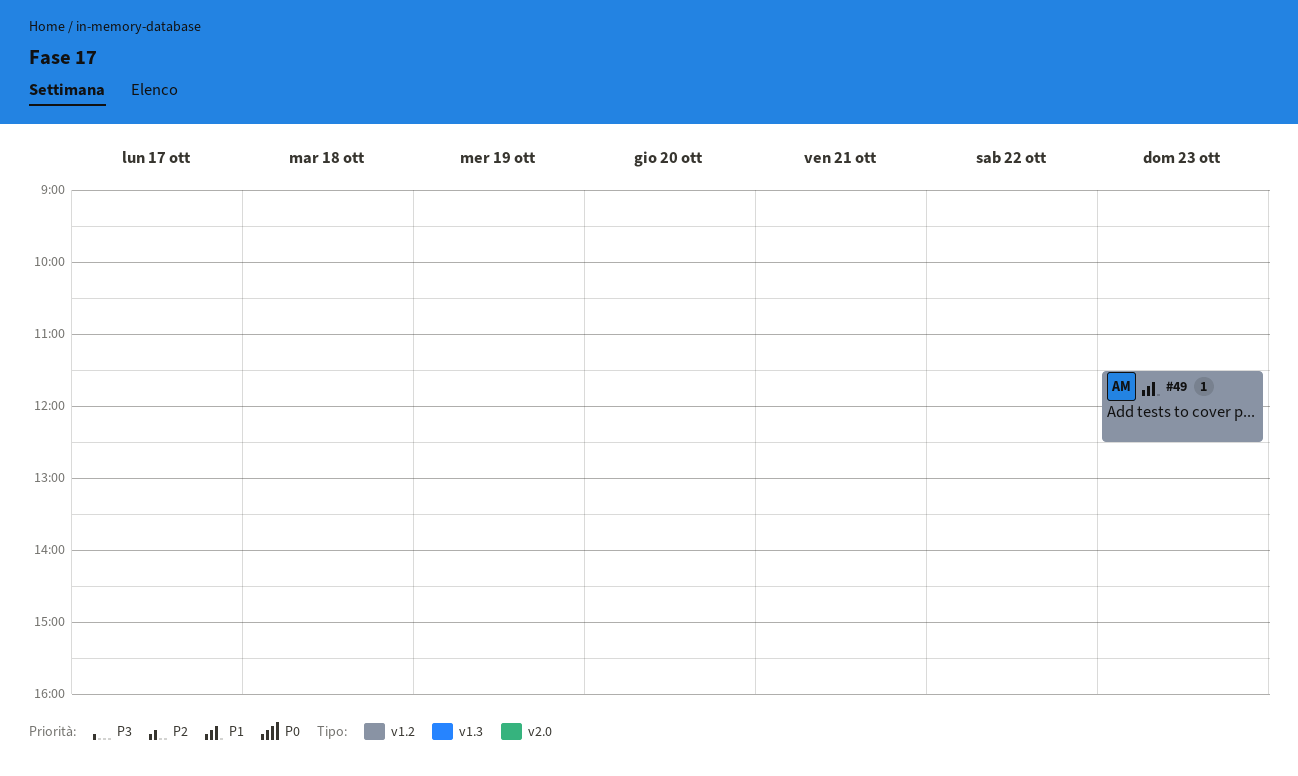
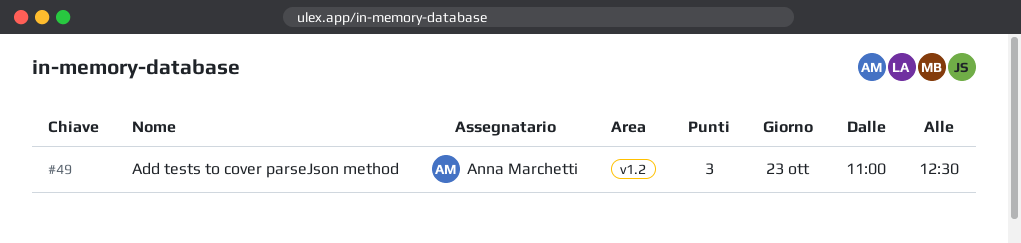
#49, estimate: 1 -> 3
#49, begins: 11:30 -> 11:00

